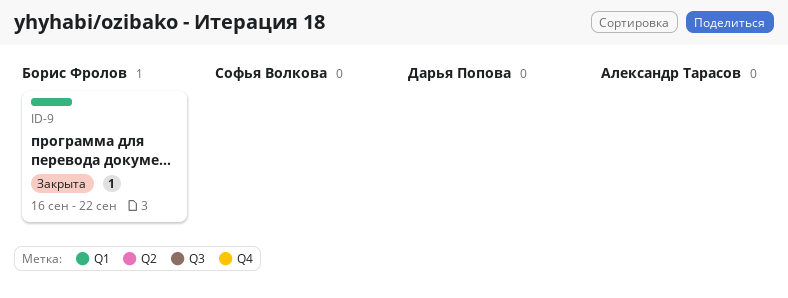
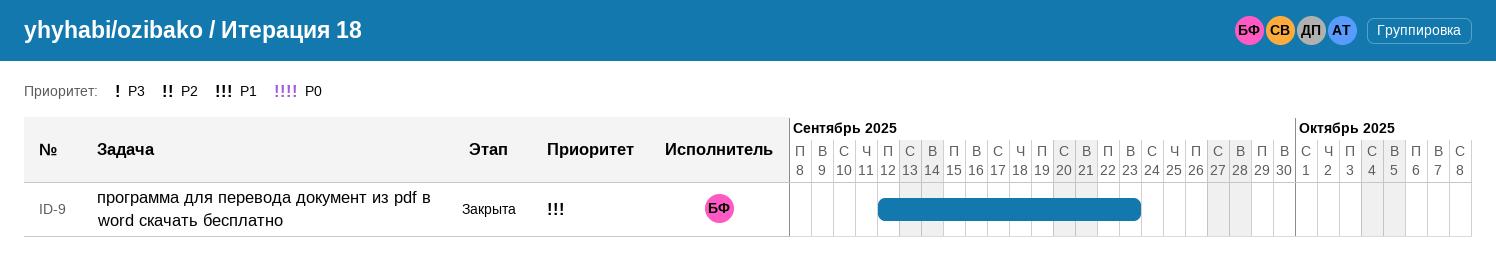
ID-9, start: Sep 16 -> Sep 12
ID-9, due: Sep 22 -> Sep 23

